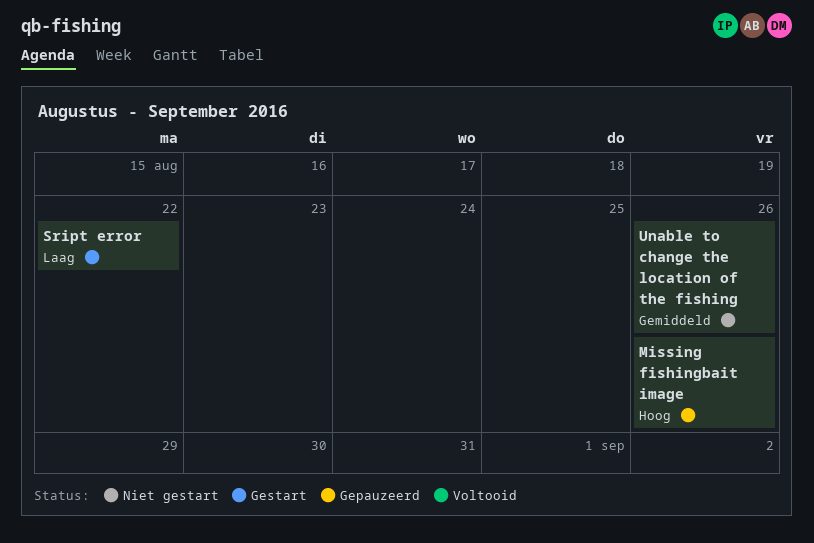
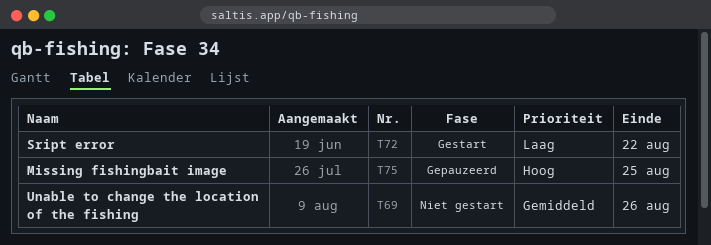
Missing fishingbait image, due: Aug 26 -> Aug 25

